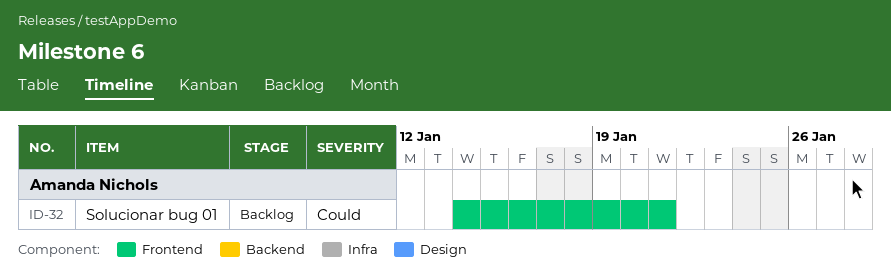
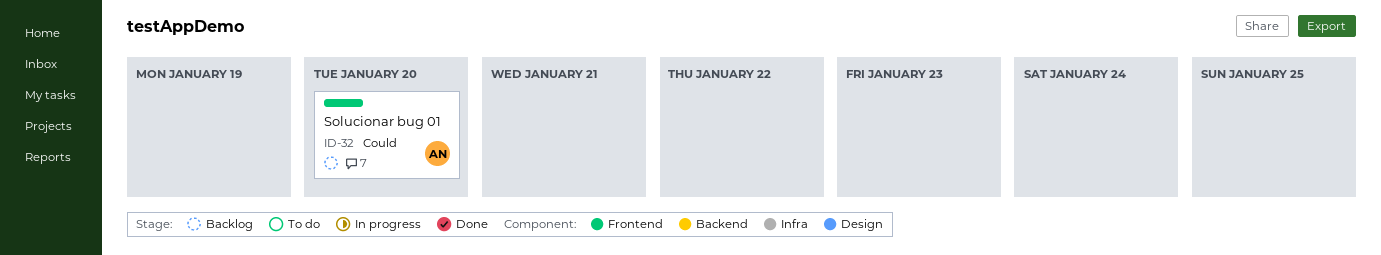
ID-32, due: Jan 21 -> Jan 20

